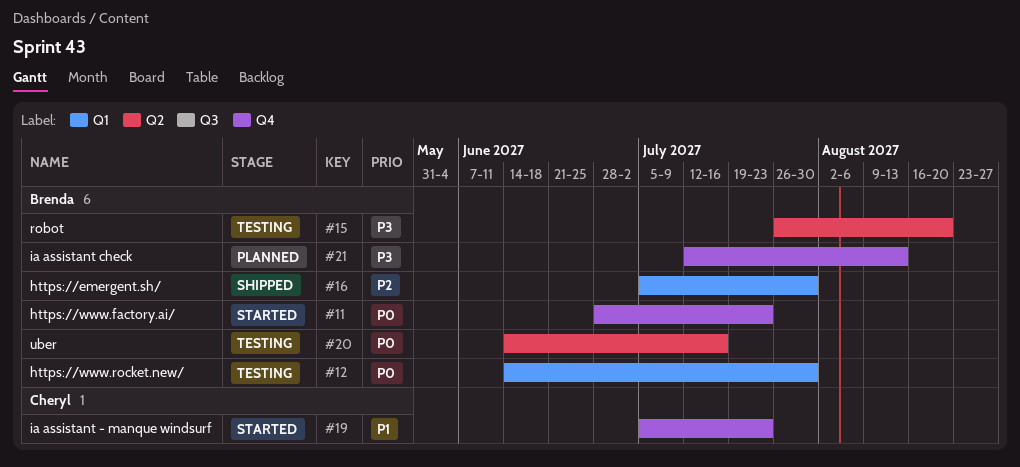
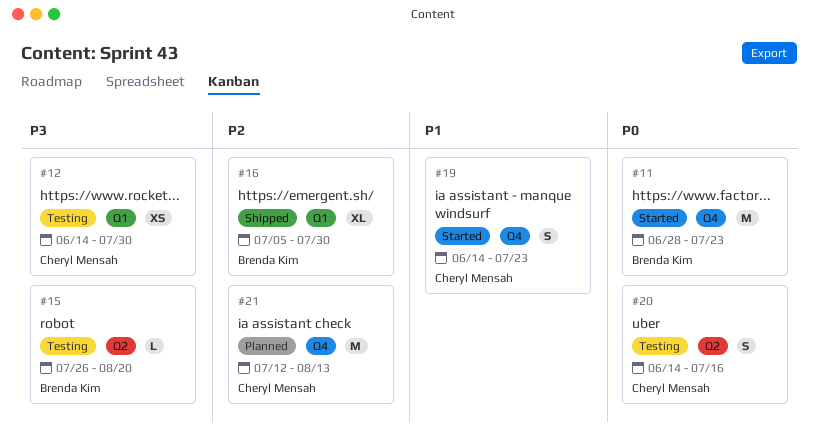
#12, owner: Brenda Kim -> Cheryl Mensah
#12, priority: P0 -> P3
#19, start: Jul 5 -> Jun 14
#20, owner: Brenda Kim -> Cheryl Mensah
#21, owner: Brenda Kim -> Cheryl Mensah
#21, priority: P3 -> P2

